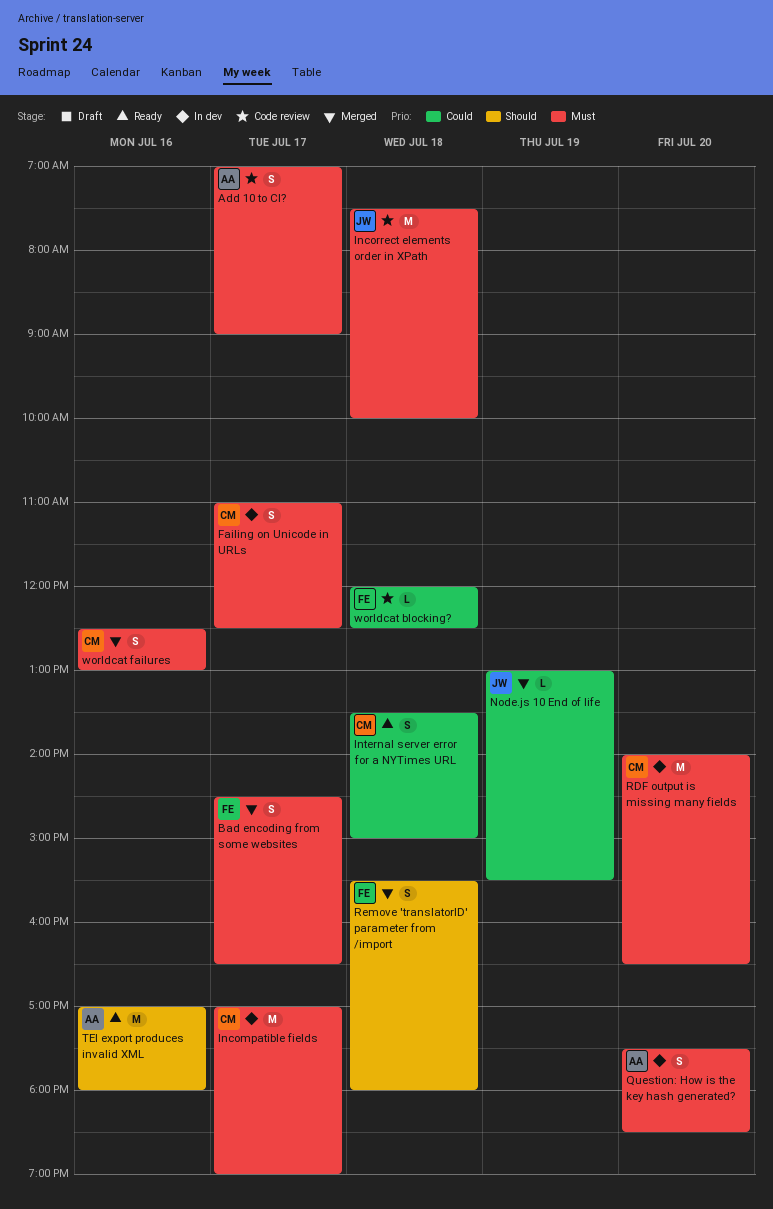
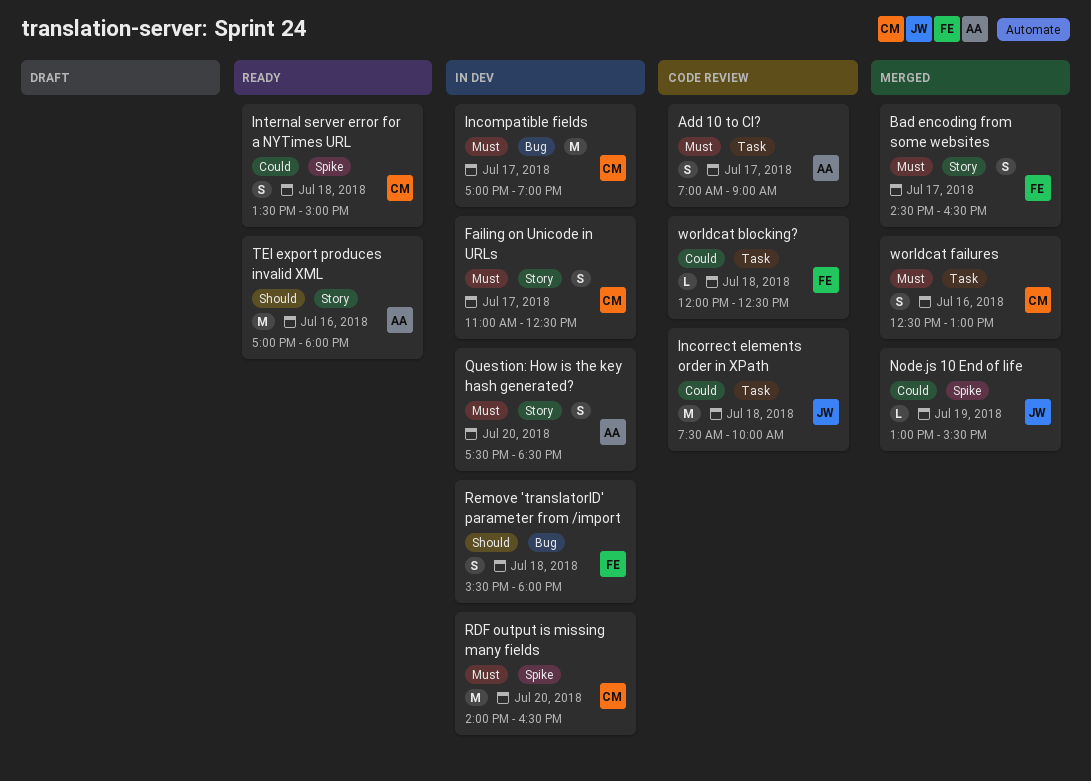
Incorrect elements order in XPath, priority: Must -> Could
Remove 'translatorID' parameter from /import, status: Merged -> In dev

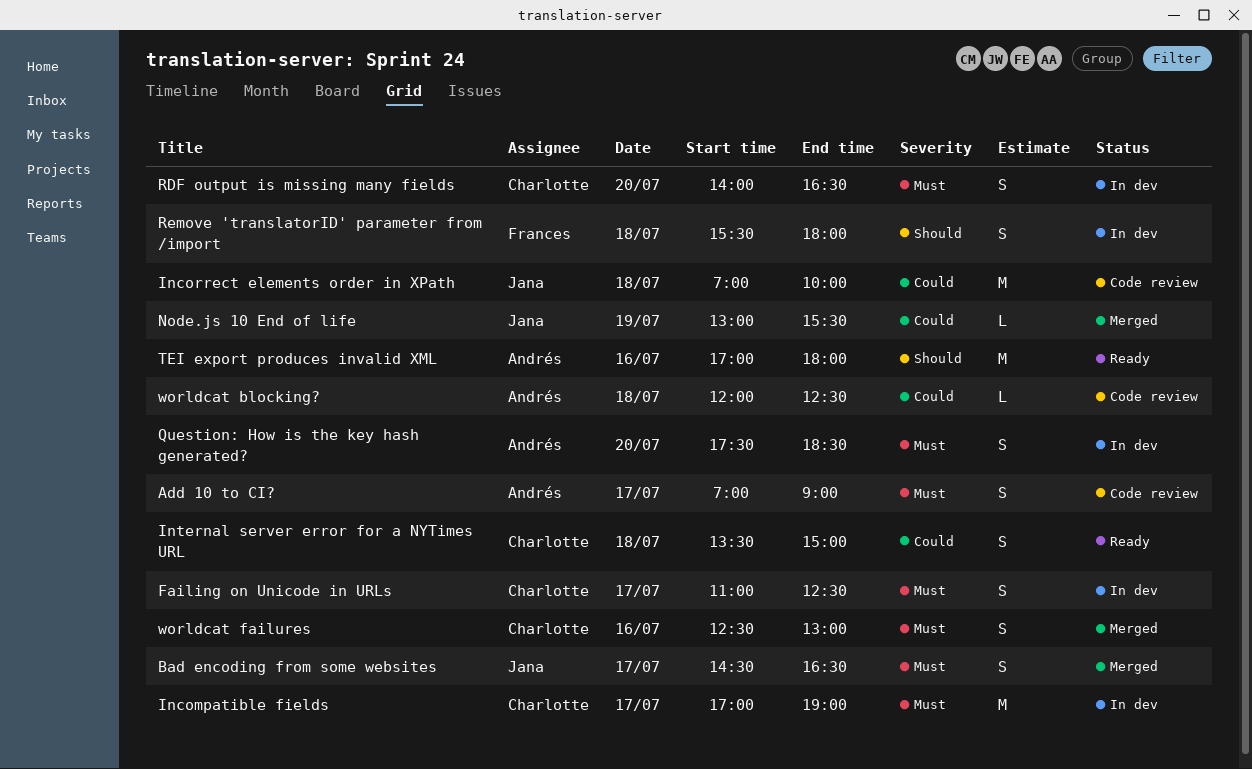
Bad encoding from some websites, owner: Frances -> Jana
Incorrect elements order in XPath, begins: 07:30 -> 07:00
RDF output is missing many fields, estimate: M -> S
worldcat blocking?, owner: Frances -> Andrés

